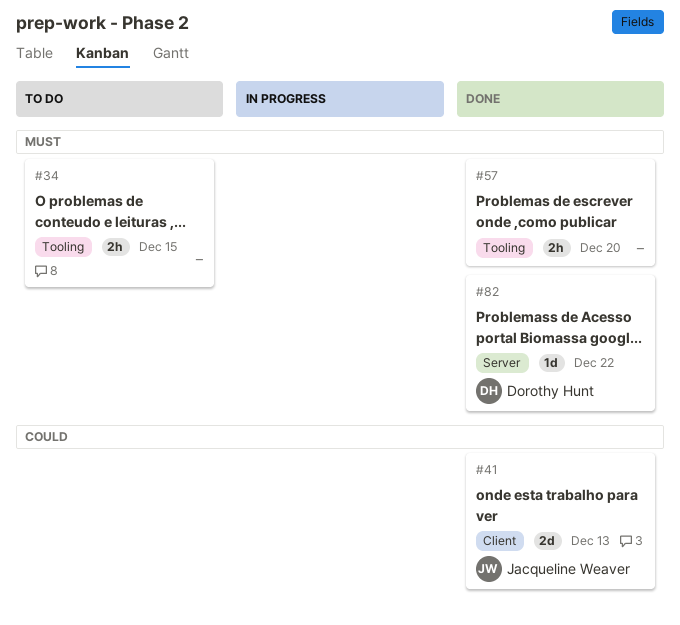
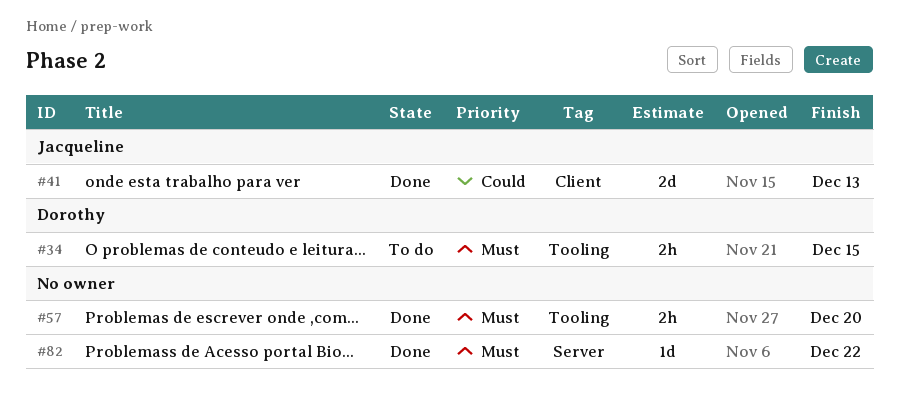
#34, owner: none -> Dorothy Hunt
#82, owner: Dorothy Hunt -> none

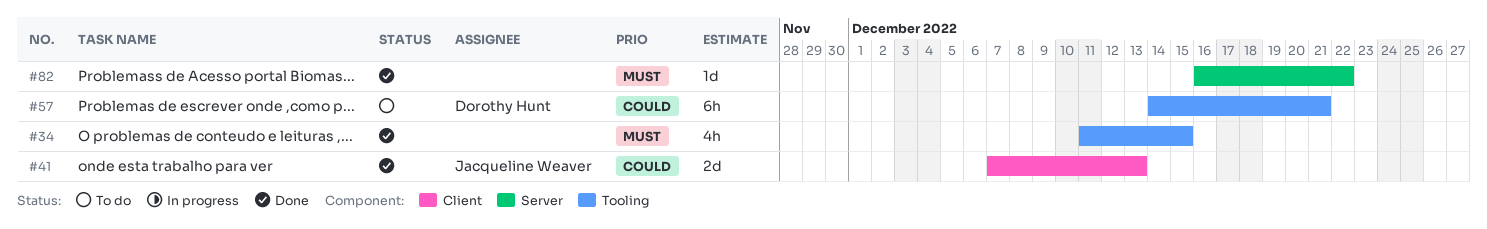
#34, status: To do -> Done
#34, owner: Dorothy Hunt -> none
#34, estimate: 2h -> 4h
#57, status: Done -> To do
#57, owner: none -> Dorothy Hunt
#57, priority: Must -> Could
#57, estimate: 2h -> 6h
#57, due: Dec 20 -> Dec 21

